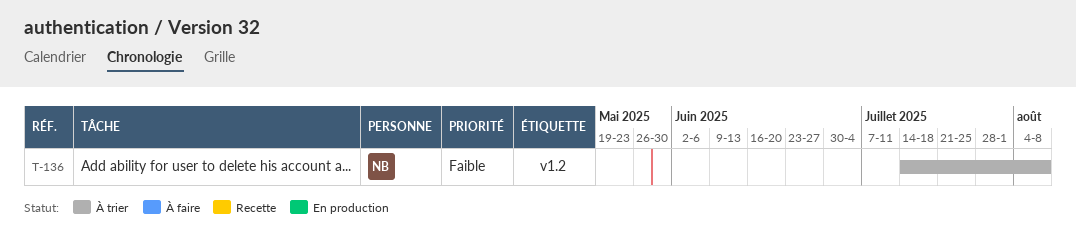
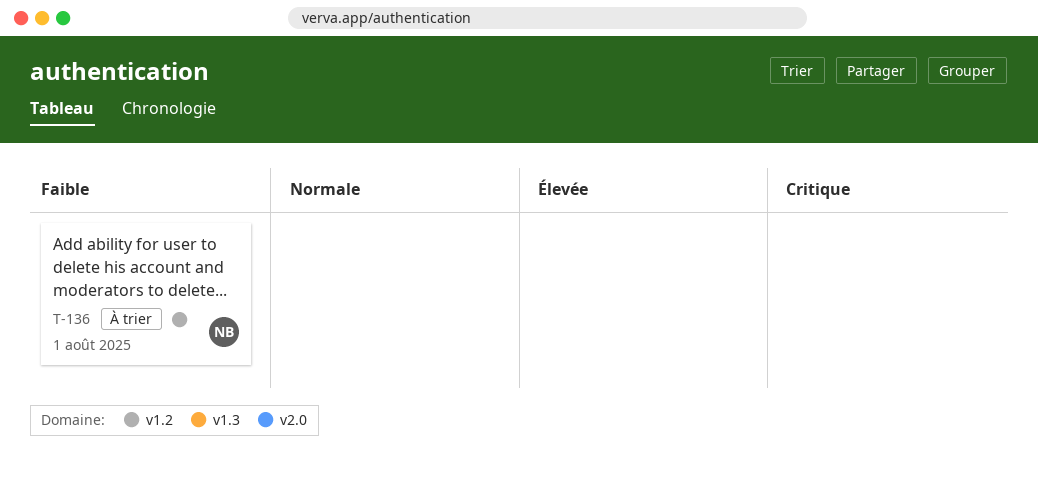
T-136, due: Aug 8 -> Aug 1

